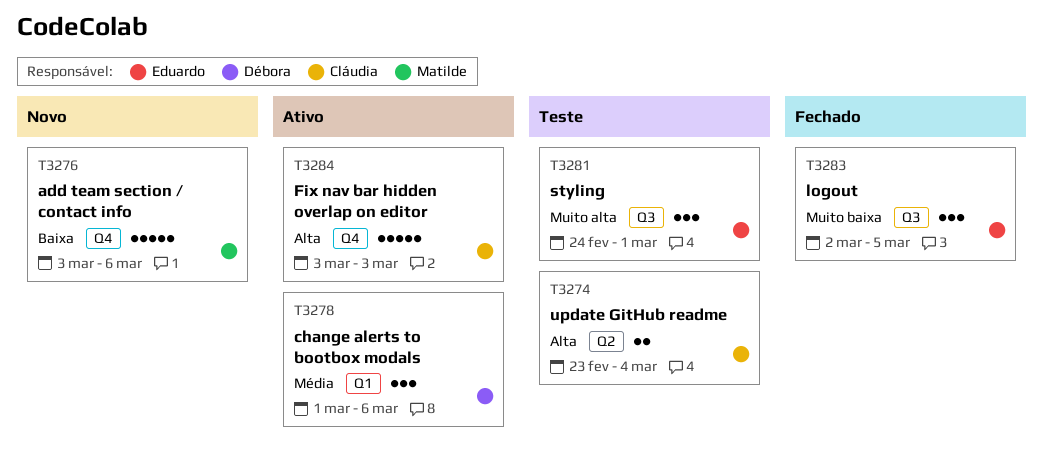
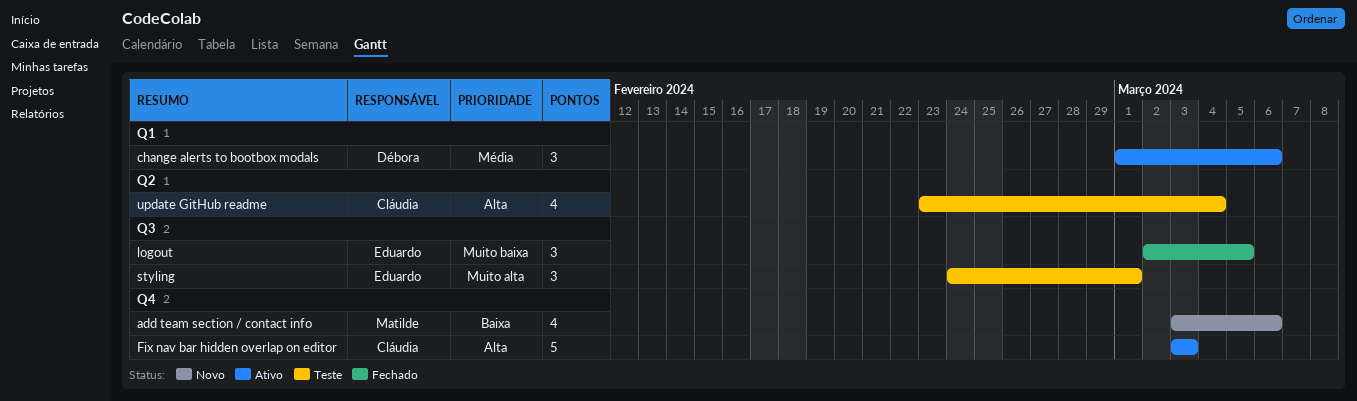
add team section / contact info, estimate: 5 -> 4
update GitHub readme, estimate: 2 -> 4

